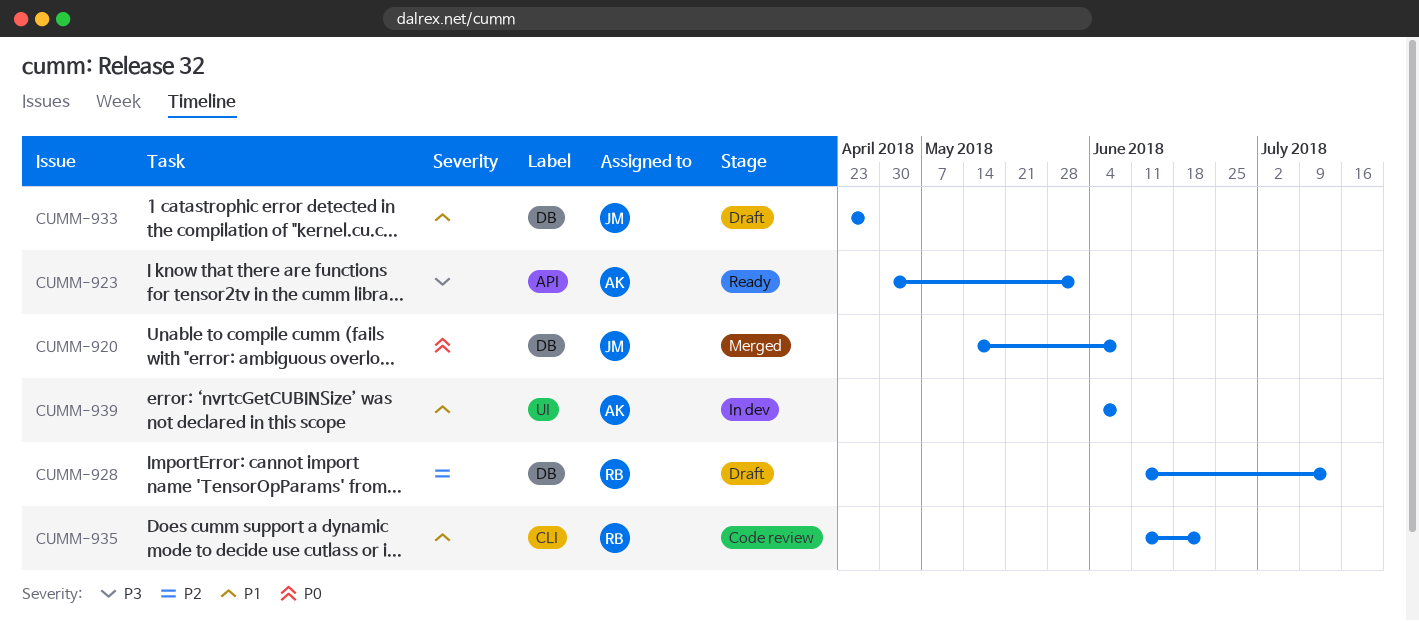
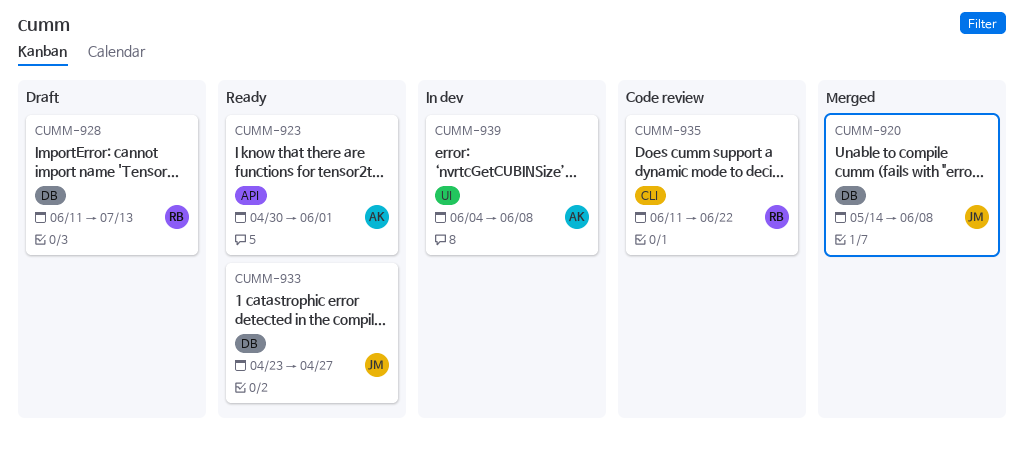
CUMM-933, status: Draft -> Ready

